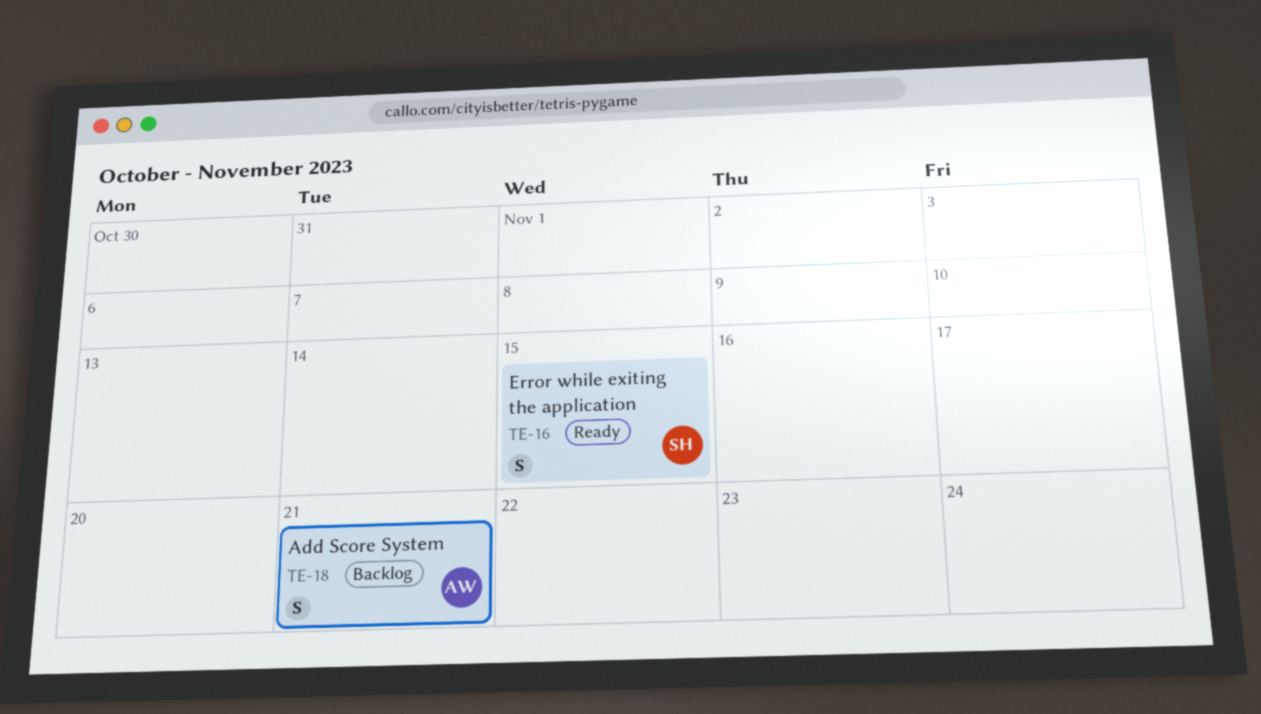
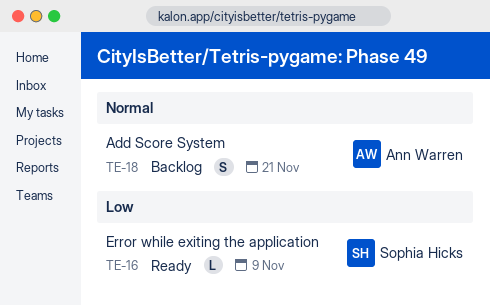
TE-16, estimate: S -> L
TE-16, due: Nov 15 -> Nov 9

